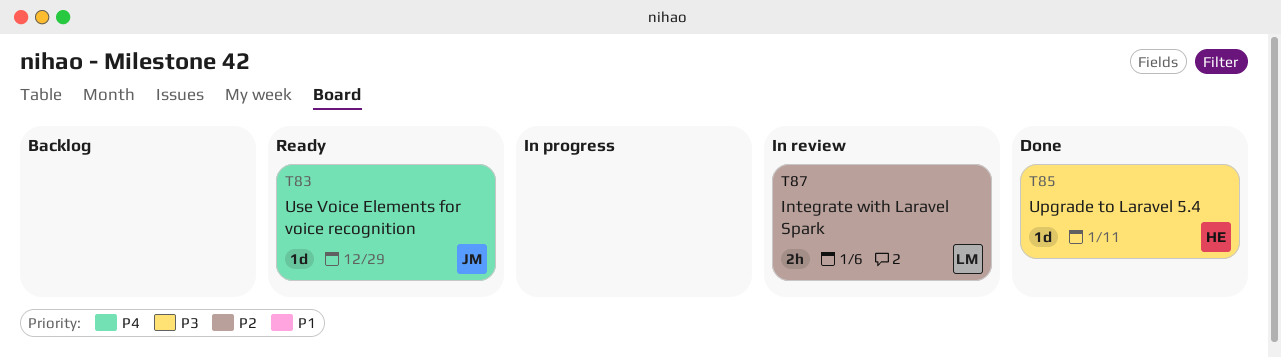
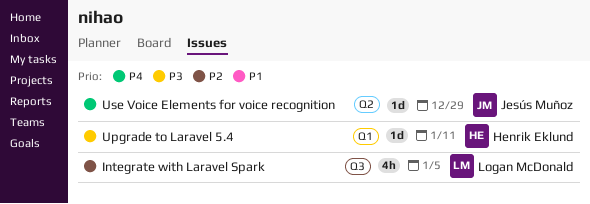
Integrate with Laravel Spark, estimate: 2h -> 4h
Integrate with Laravel Spark, due: Jan 6 -> Jan 5

